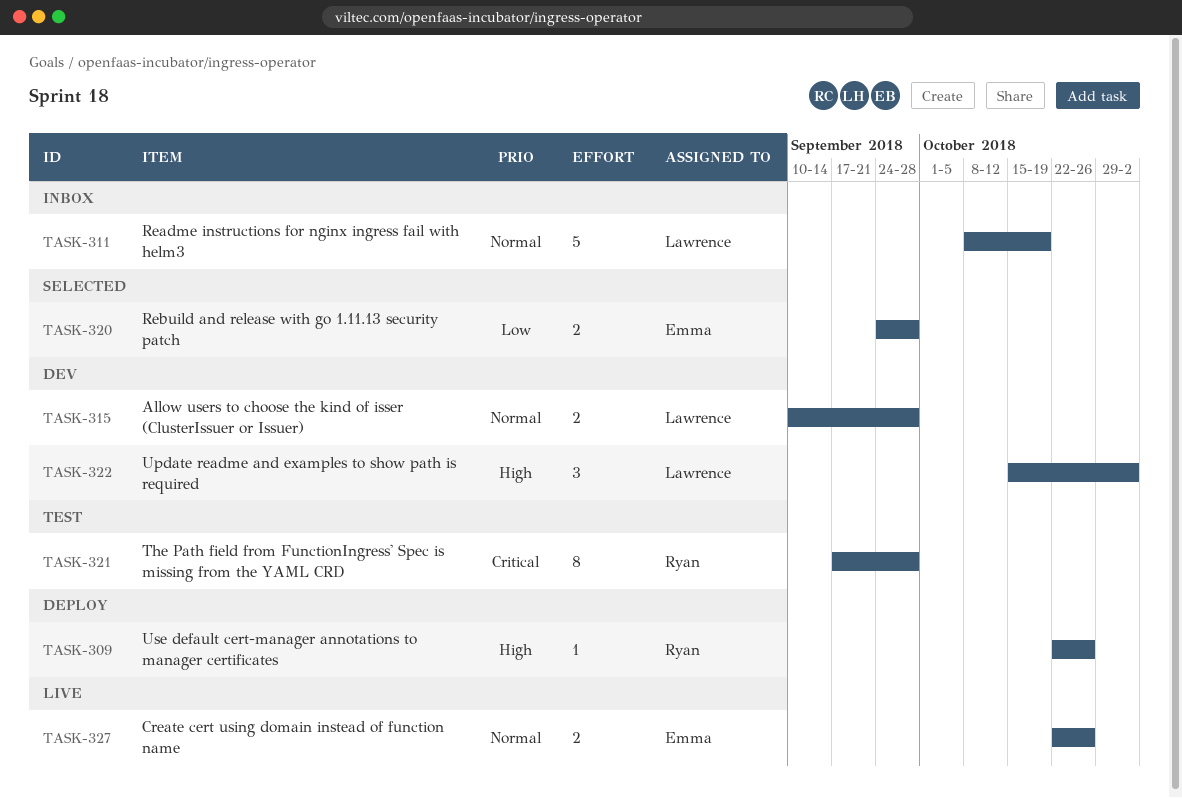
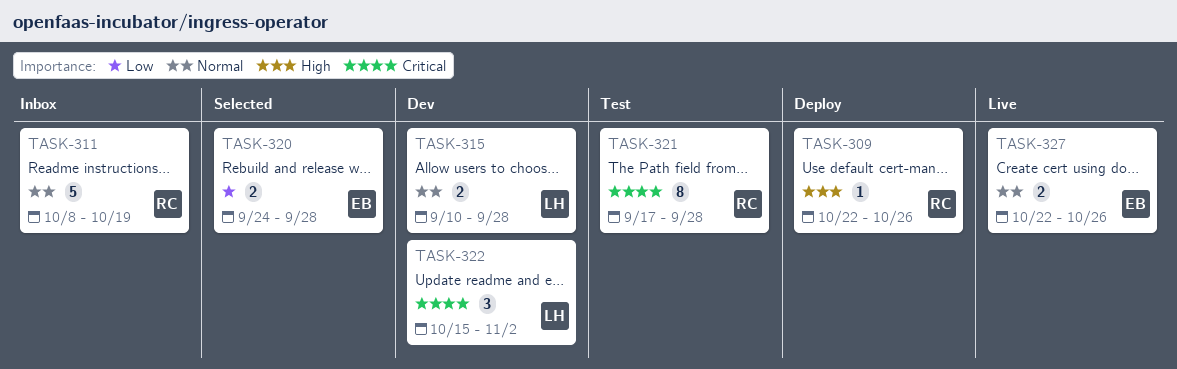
TASK-311, owner: Lawrence -> Ryan
TASK-322, priority: High -> Critical

